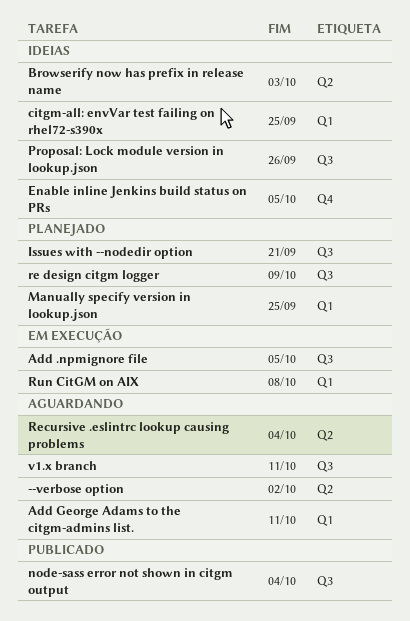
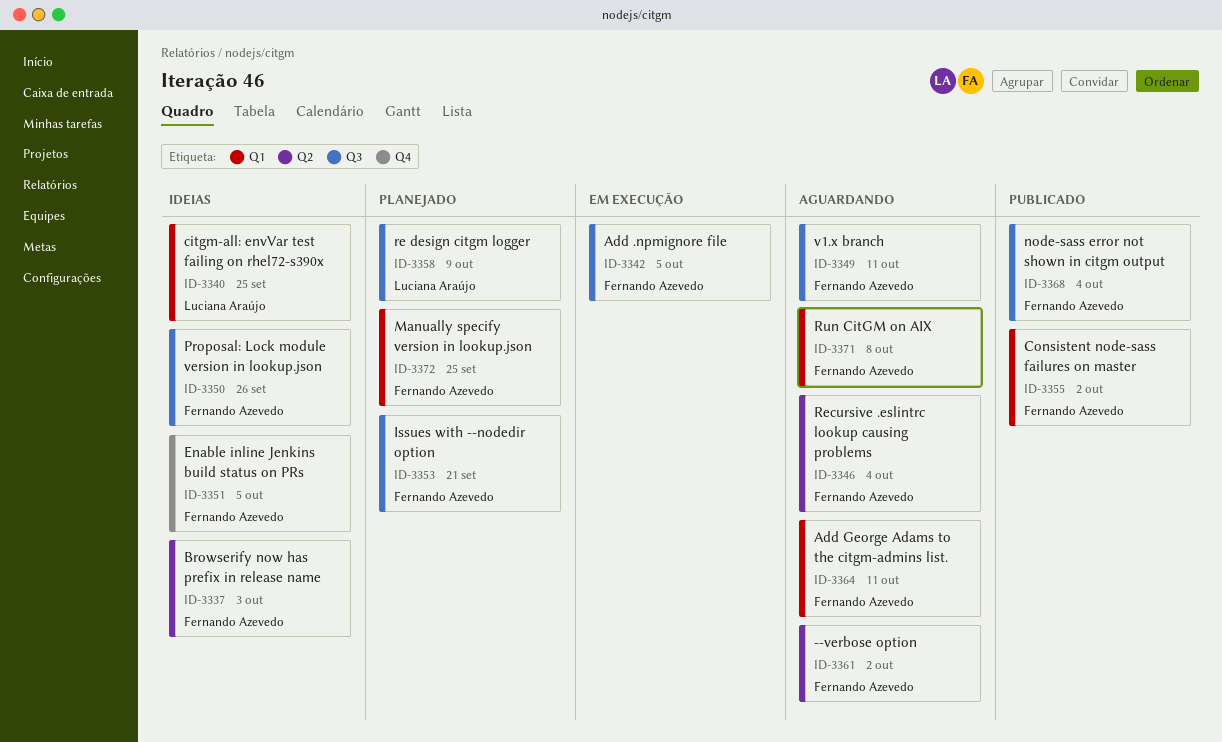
Consistent node-sass failures on master: none -> present
Run CitGM on AIX, status: Em execução -> Aguardando

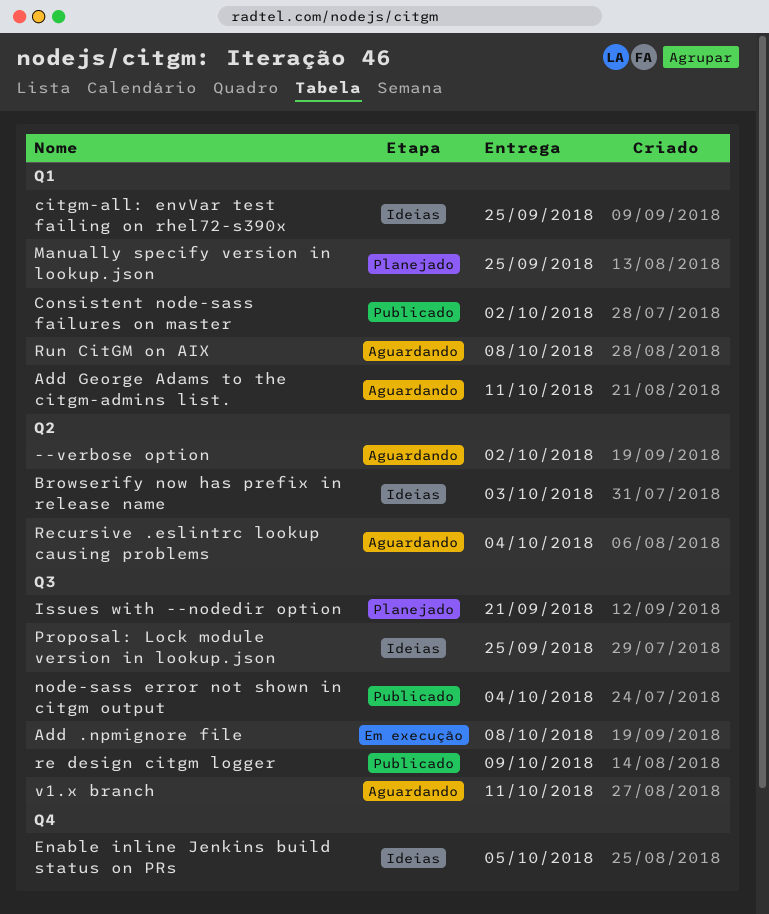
Add .npmignore file, due: Oct 5 -> Oct 8
Proposal: Lock module version in lookup.json, due: Sep 26 -> Sep 25
re design citgm logger, status: Planejado -> Publicado

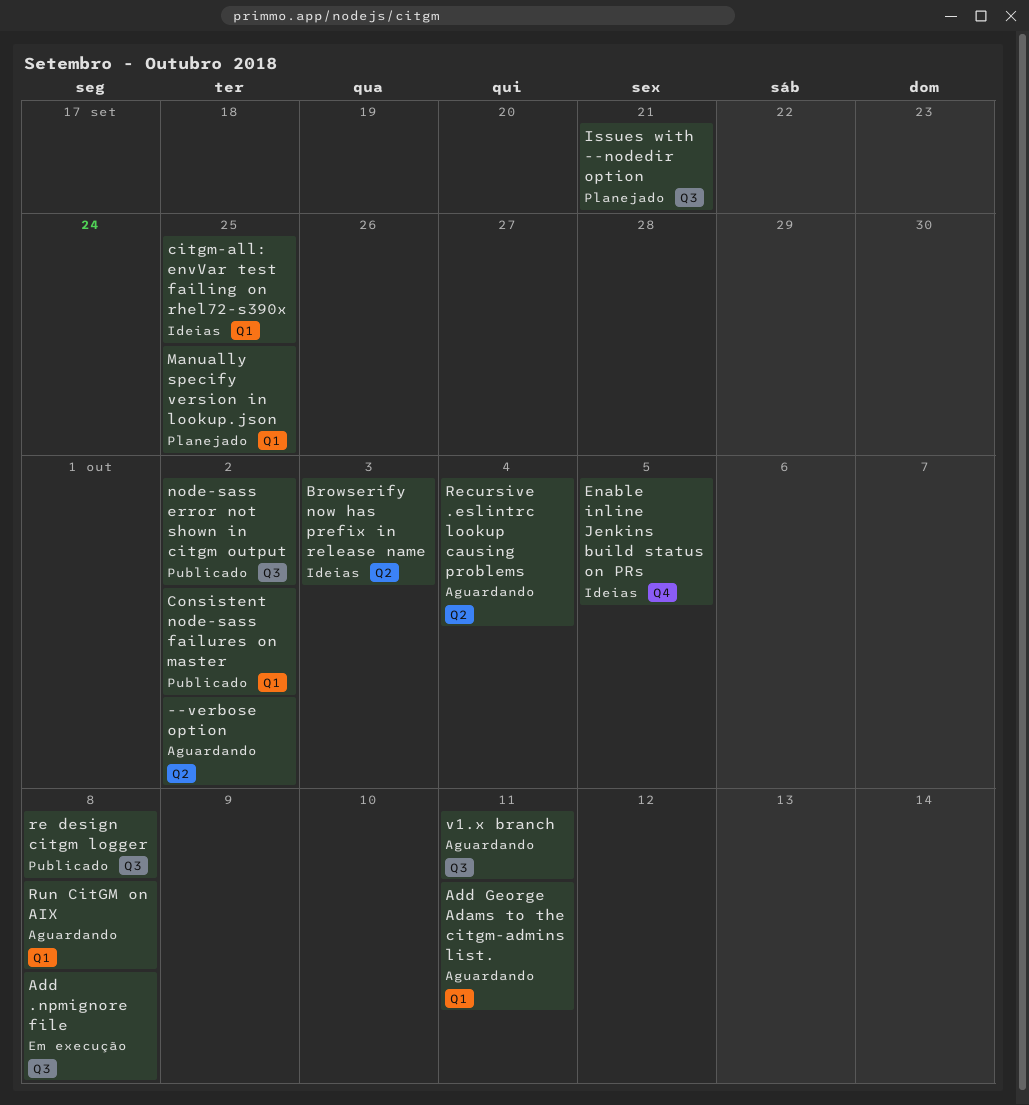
node-sass error not shown in citgm output, due: Oct 4 -> Oct 2
Proposal: Lock module version in lookup.json: present -> none
re design citgm logger, due: Oct 9 -> Oct 8

